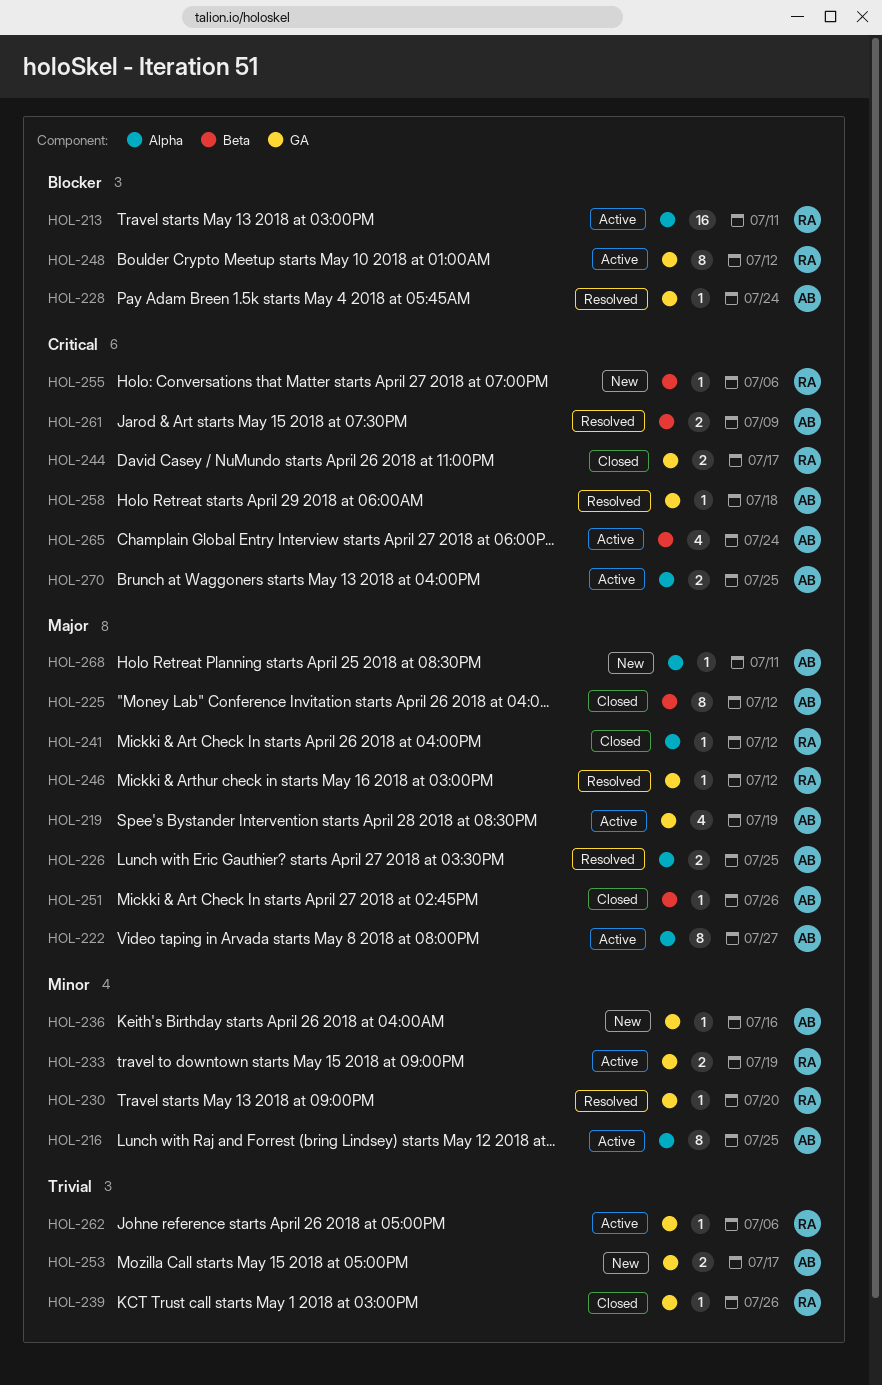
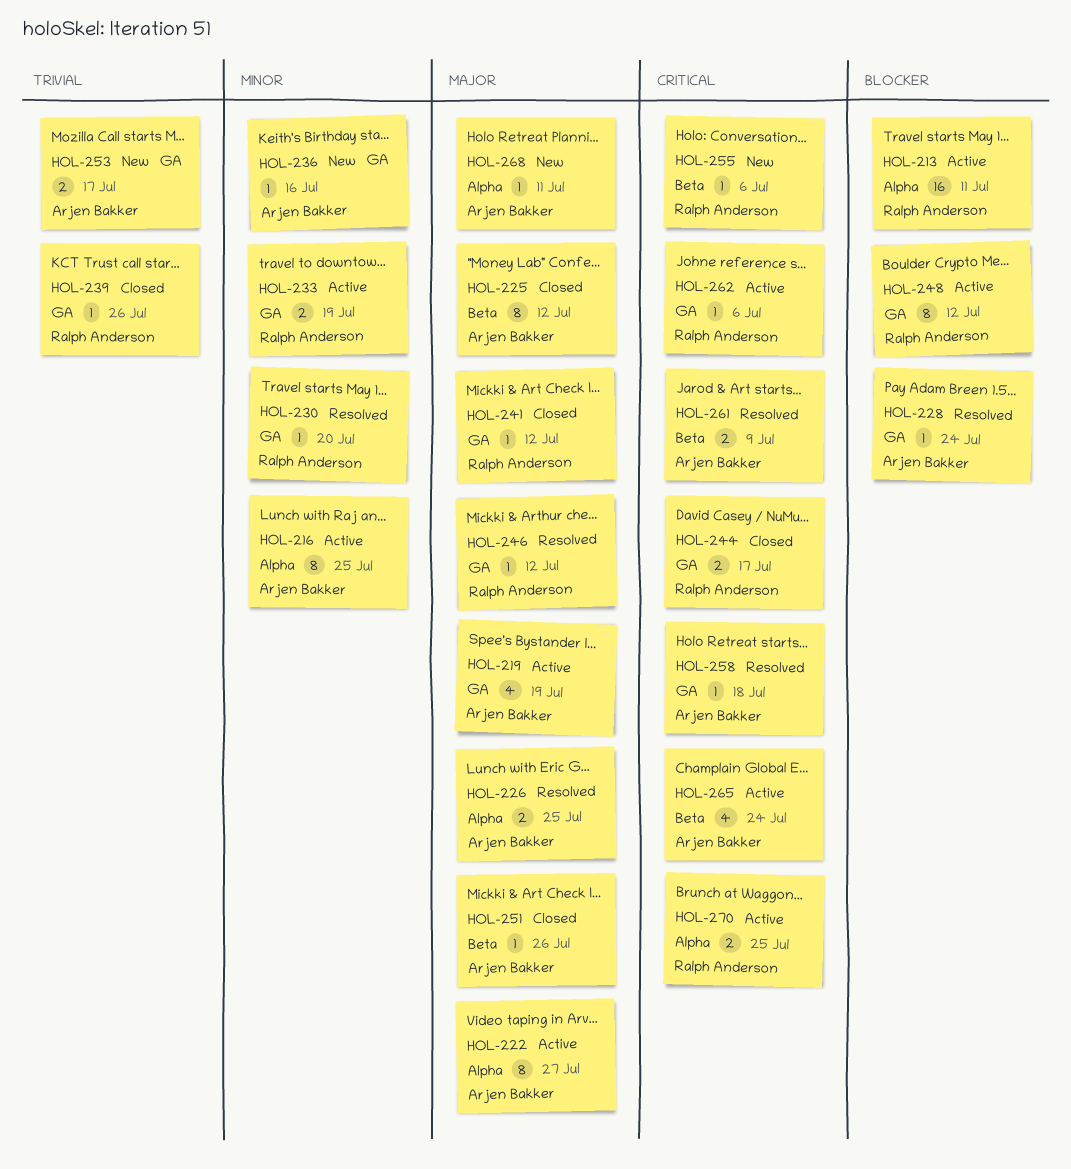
HOL-241, label: Alpha -> GA
HOL-262, priority: Trivial -> Critical
HOL-270, owner: Arjen Bakker -> Ralph Anderson

